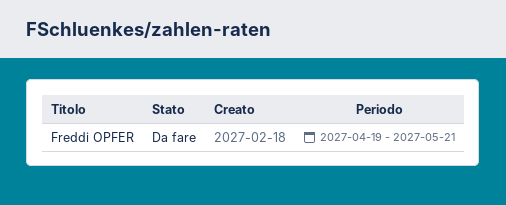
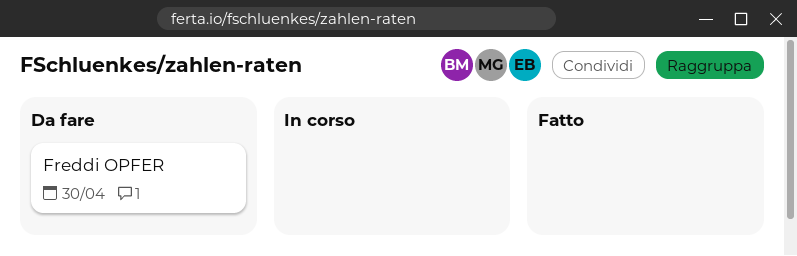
Freddi OPFER, due: May 21 -> Apr 30

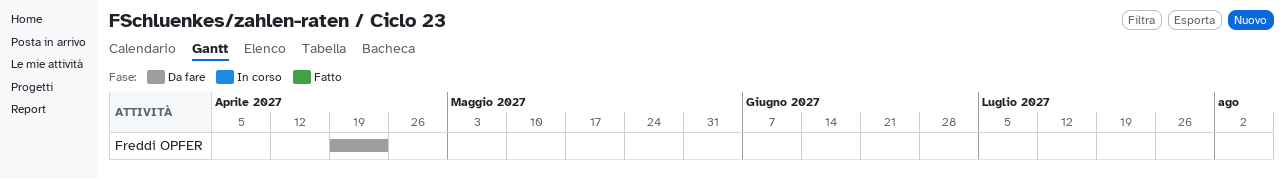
Freddi OPFER, due: Apr 30 -> Apr 23

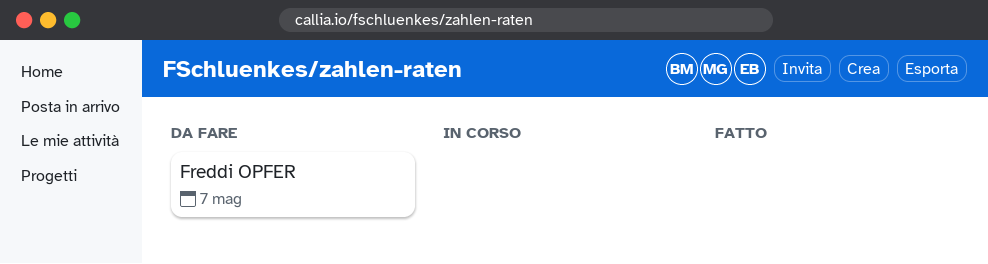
Freddi OPFER, due: Apr 23 -> May 7

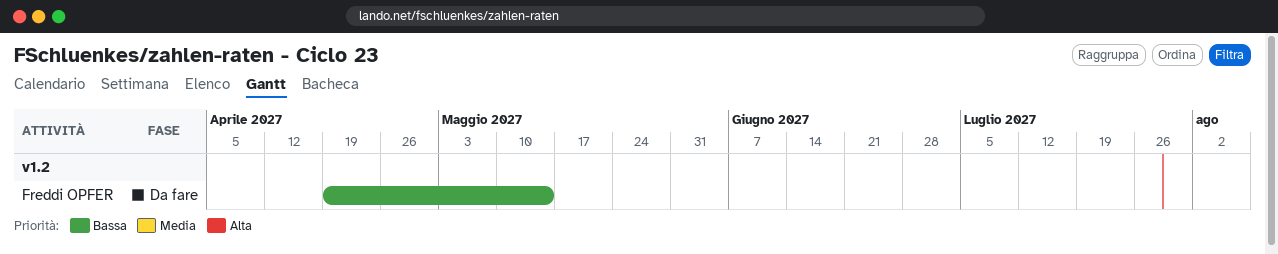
Freddi OPFER, due: May 7 -> May 14

